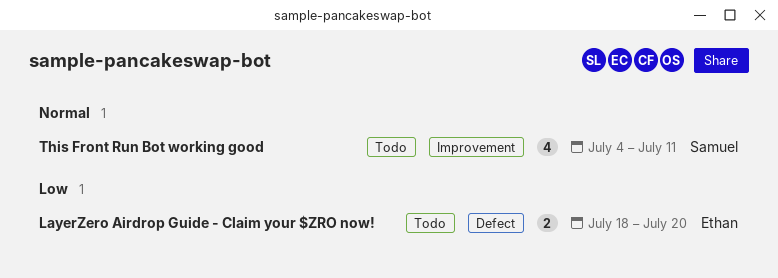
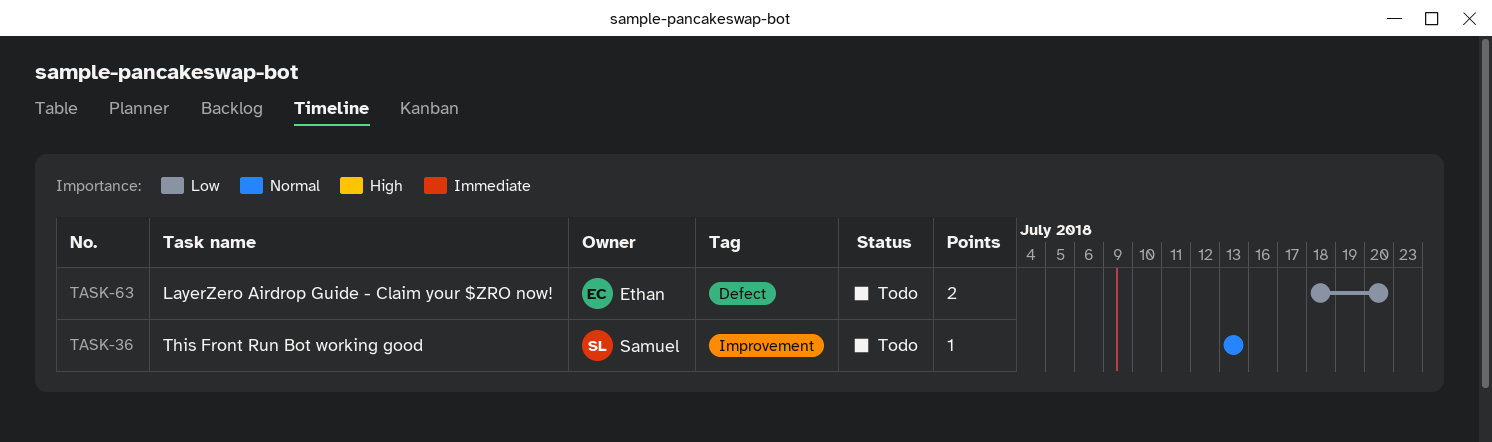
This Front Run Bot working good, estimate: 4 -> 1
This Front Run Bot working good, start: Jul 4 -> Jul 13
This Front Run Bot working good, due: Jul 11 -> Jul 13

